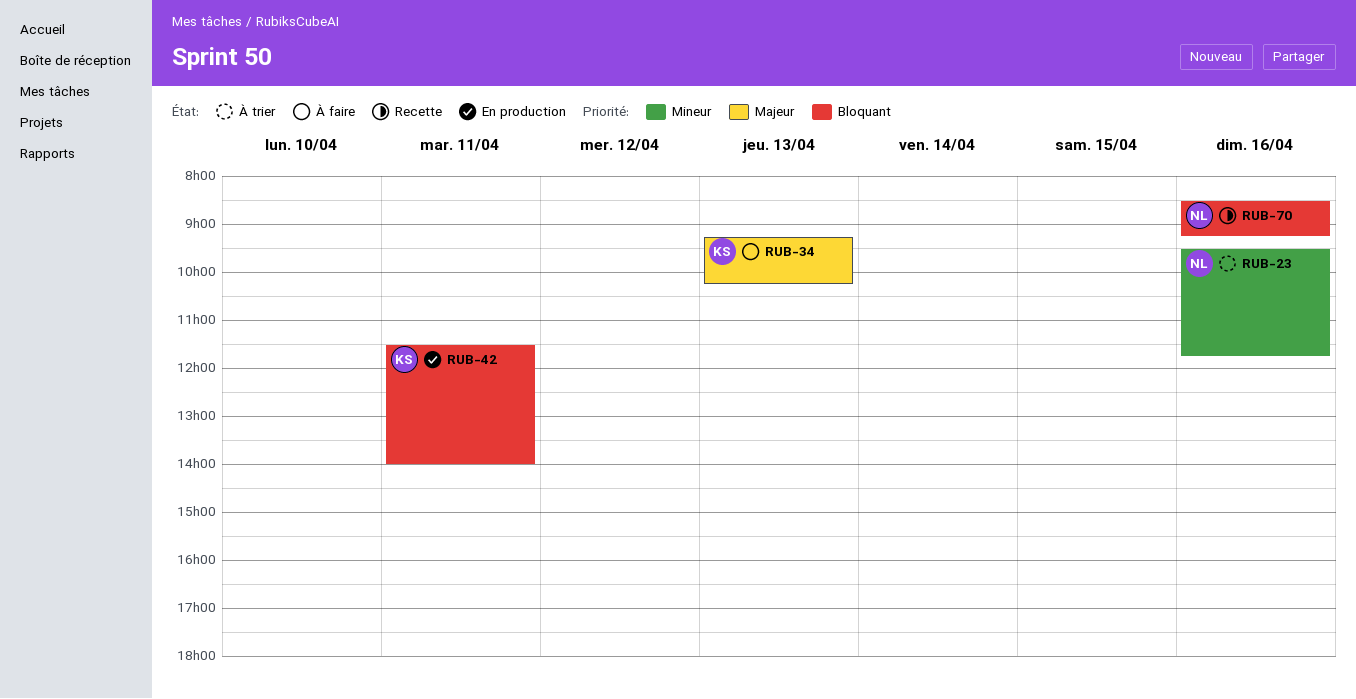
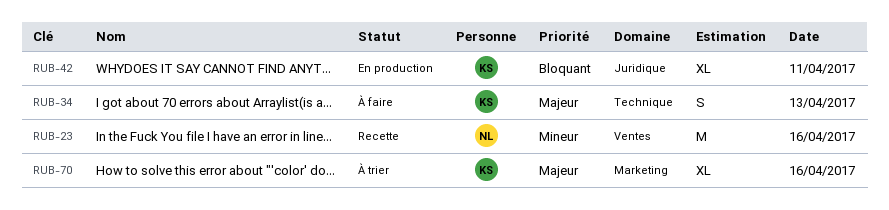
RUB-23, status: À trier -> Recette
RUB-70, status: Recette -> À trier
RUB-70, owner: NL -> KS
RUB-70, priority: Bloquant -> Majeur

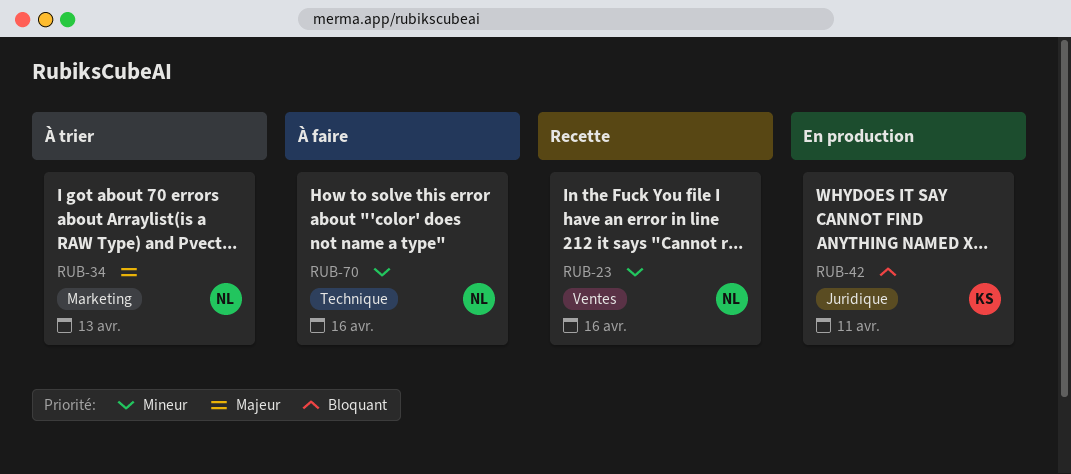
RUB-34, status: À faire -> À trier
RUB-34, owner: KS -> NL
RUB-34, label: Technique -> Marketing
RUB-70, status: À trier -> À faire
RUB-70, owner: KS -> NL
RUB-70, priority: Majeur -> Mineur
RUB-70, label: Marketing -> Technique

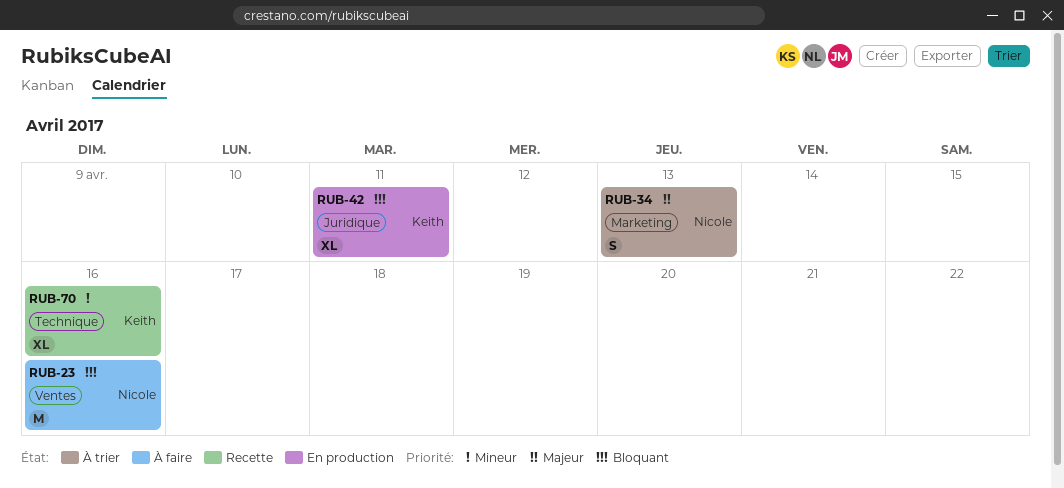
RUB-23, status: Recette -> À faire
RUB-23, priority: Mineur -> Bloquant
RUB-70, status: À faire -> Recette
RUB-70, owner: Nicole -> Keith

